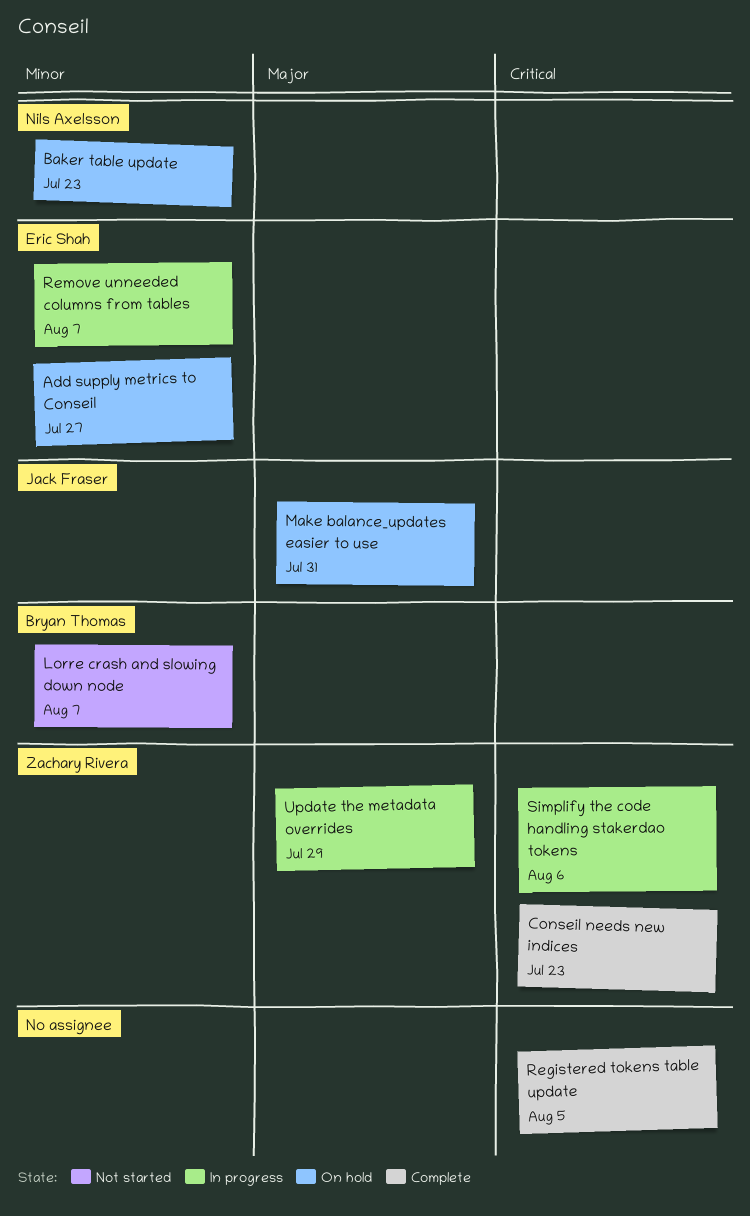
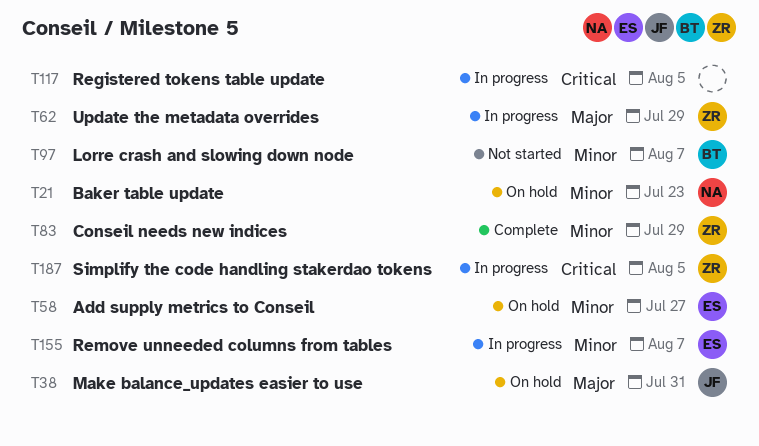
Conseil needs new indices, priority: Critical -> Minor
Conseil needs new indices, due: Jul 23 -> Jul 29
Registered tokens table update, status: Complete -> In progress
Simplify the code handling stakerdao tokens, due: Aug 6 -> Aug 5

